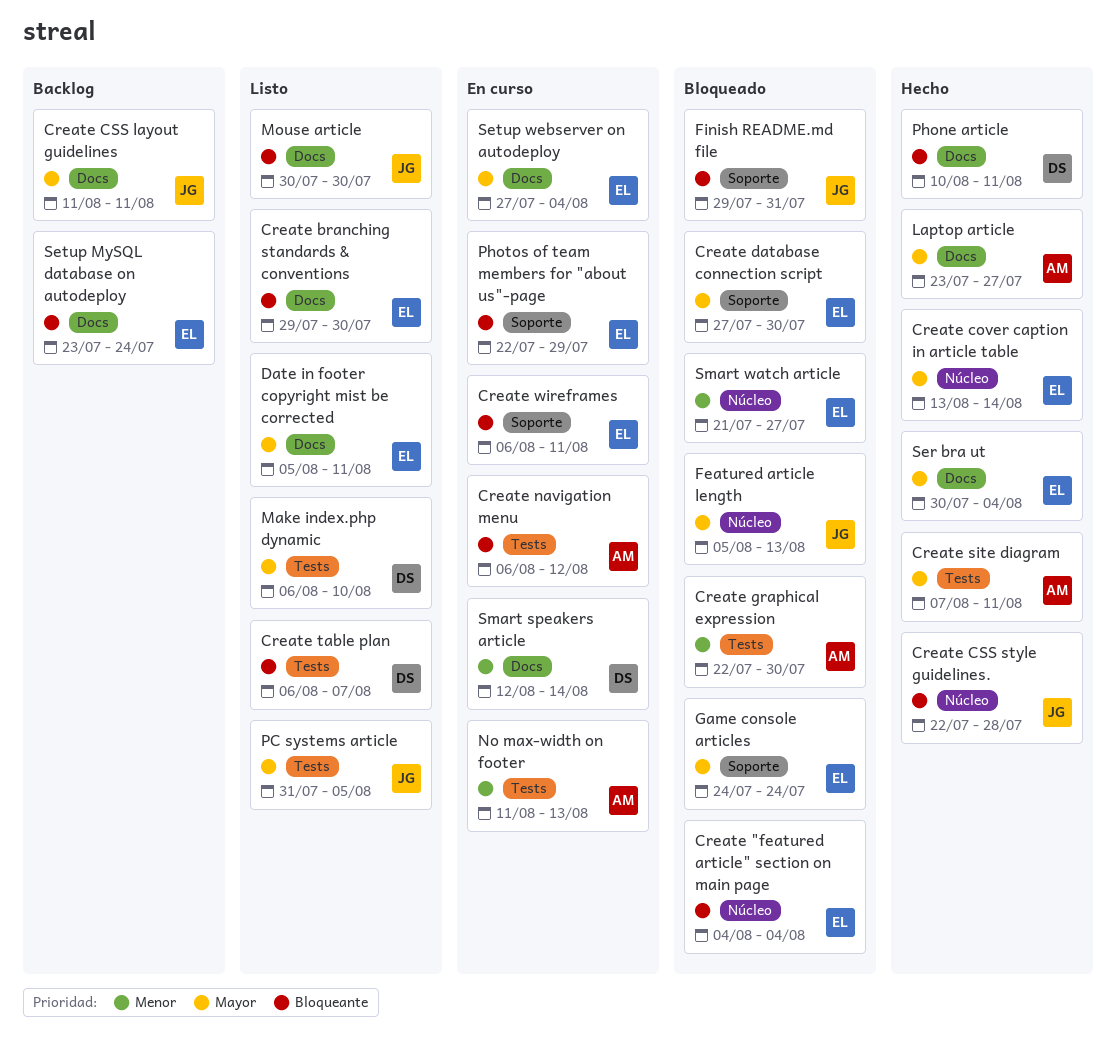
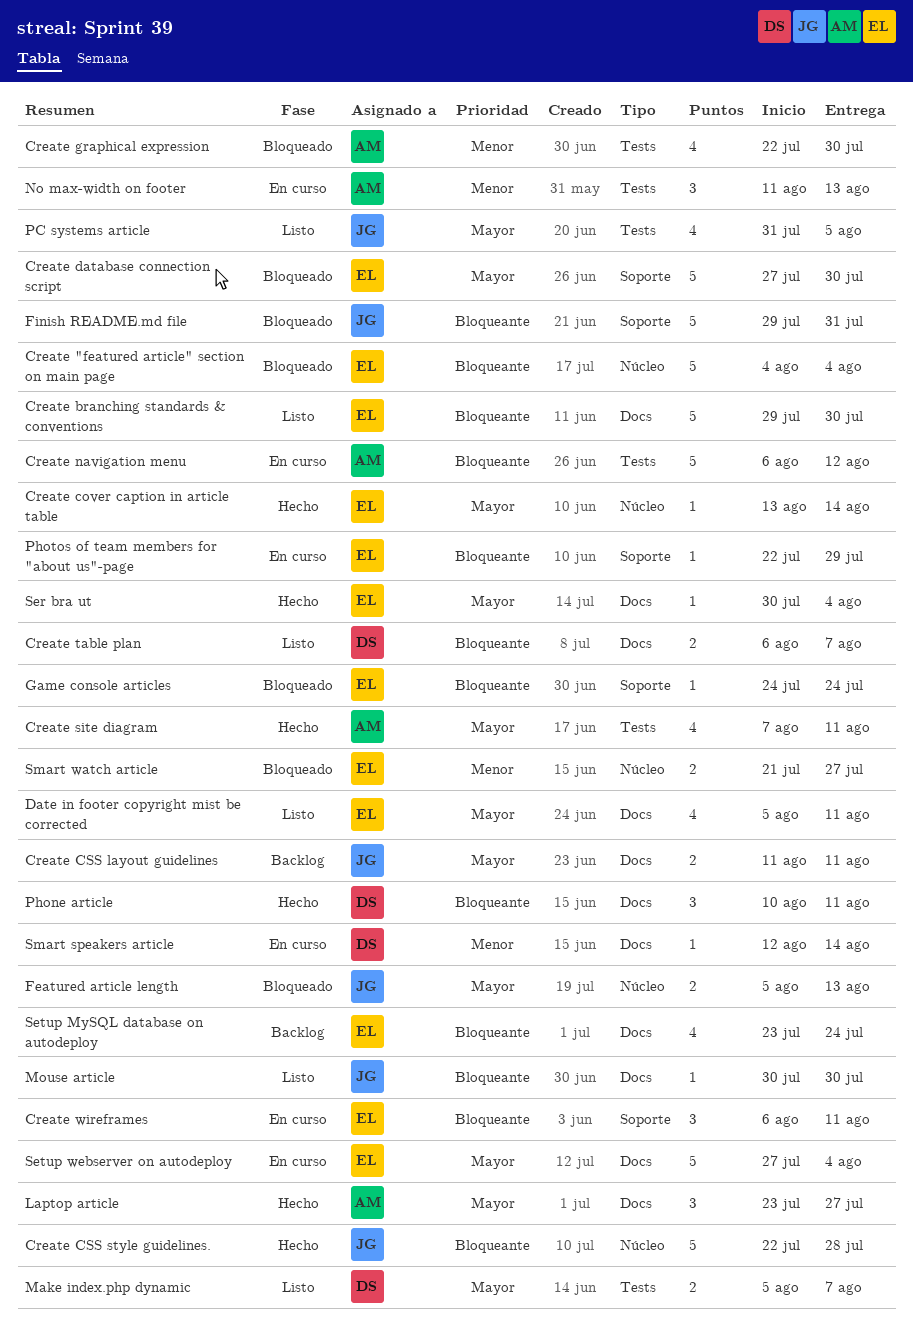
Create table plan, label: Tests -> Docs
Game console articles, priority: Mayor -> Bloqueante
Make index.php dynamic, start: Aug 6 -> Aug 5
Make index.php dynamic, due: Aug 10 -> Aug 7

